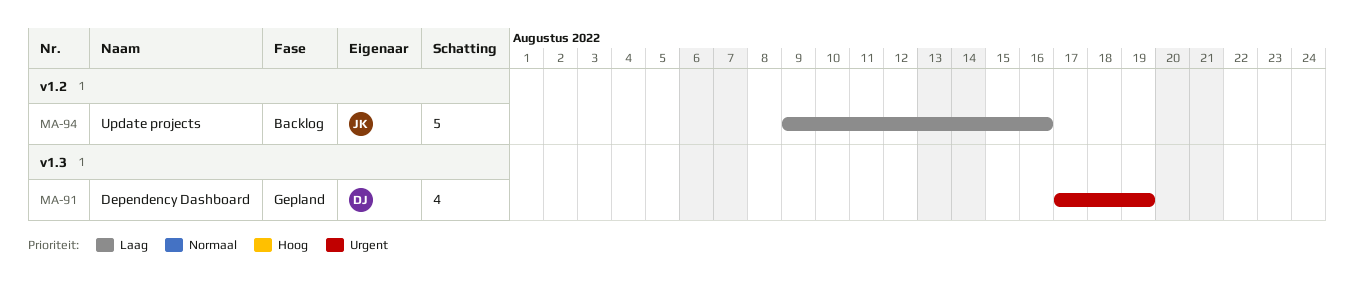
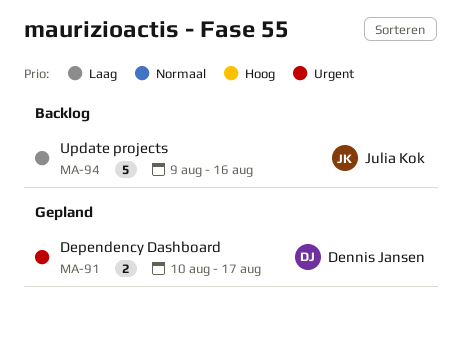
MA-91, estimate: 4 -> 2
MA-91, start: Aug 17 -> Aug 10
MA-91, due: Aug 19 -> Aug 17

